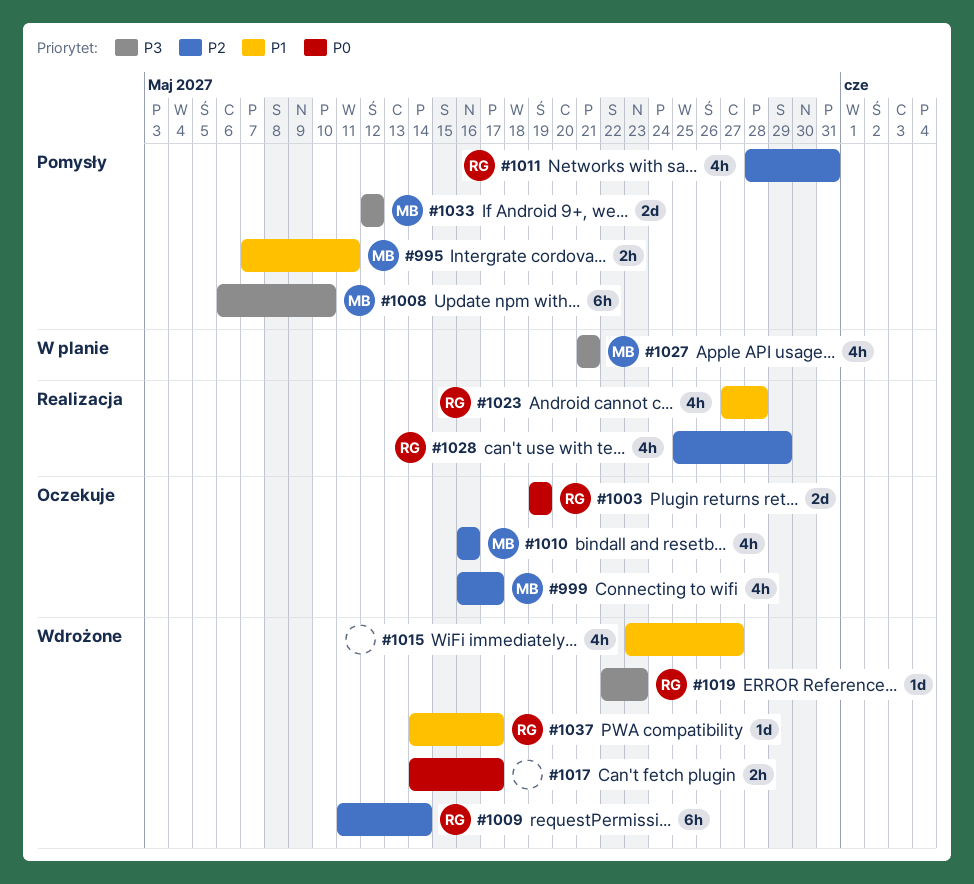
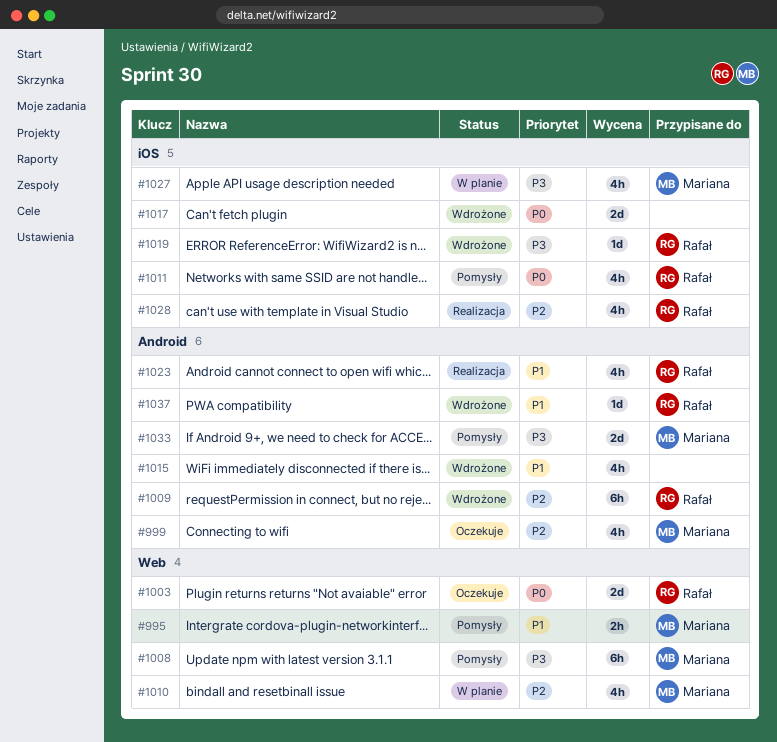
#1010, status: Oczekuje -> W planie
#1011, priority: P2 -> P0
#1017, estimate: 2h -> 2d

